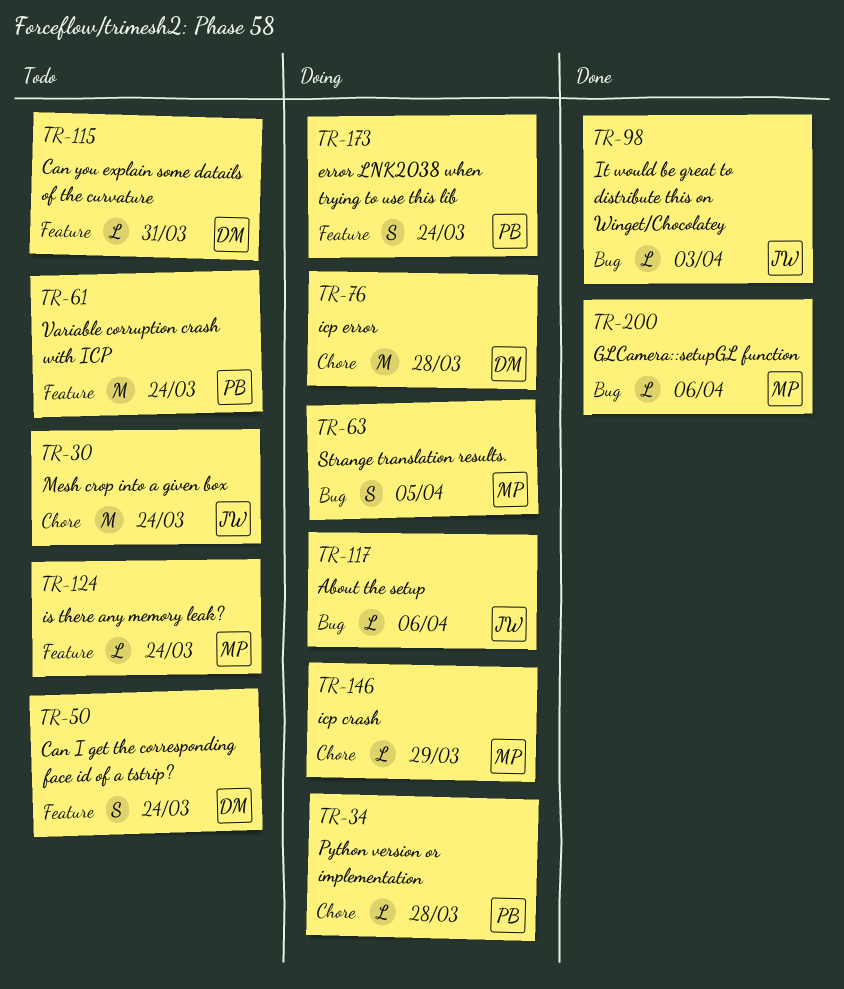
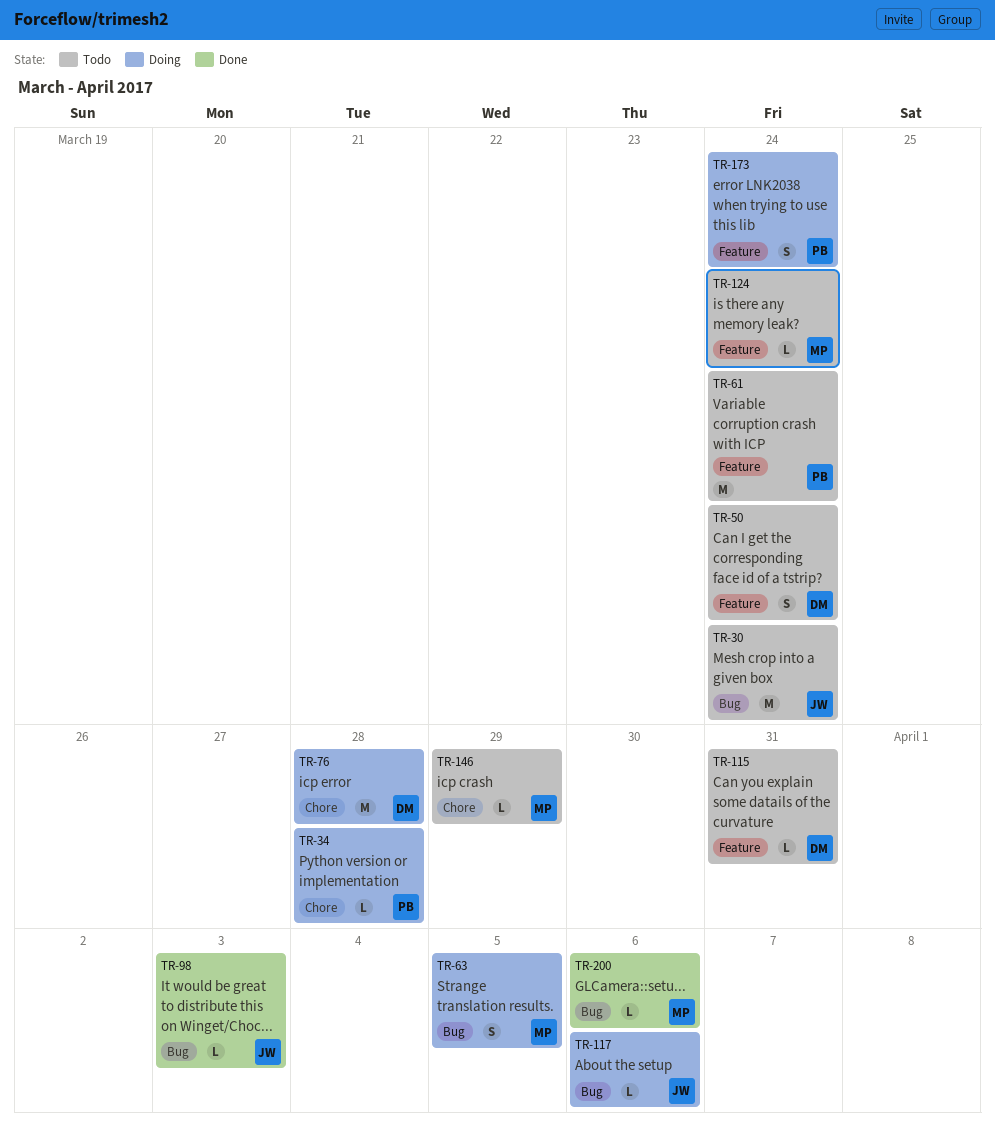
TR-30, label: Chore -> Bug
TR-146, status: Doing -> Todo

